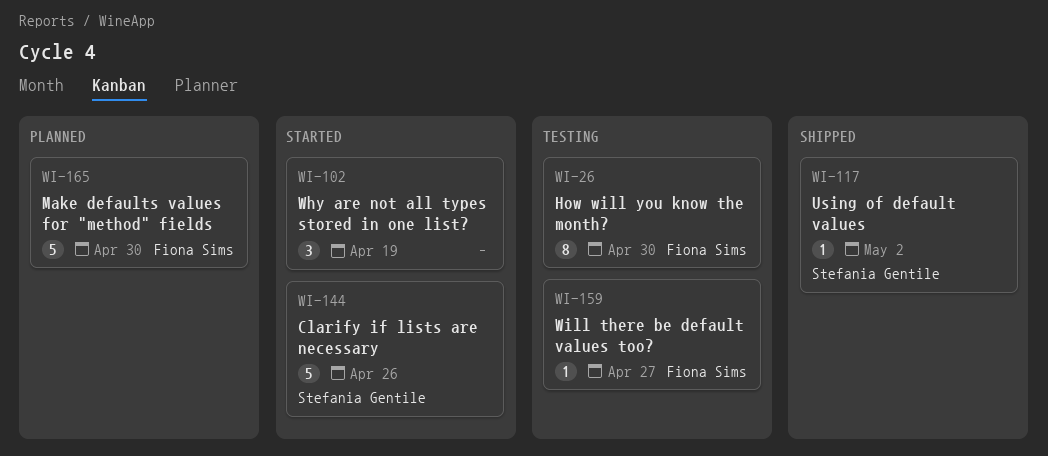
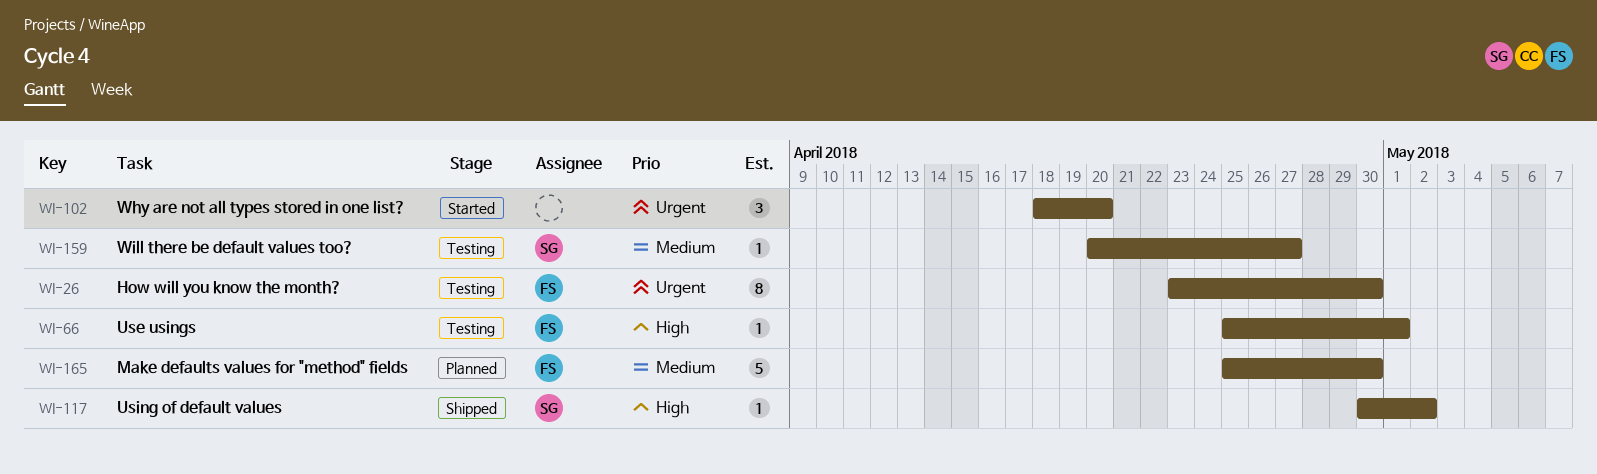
WI-66: none -> present
WI-102, due: Apr 19 -> Apr 20
WI-144: present -> none
WI-159, owner: Fiona Sims -> Stefania Gentile

